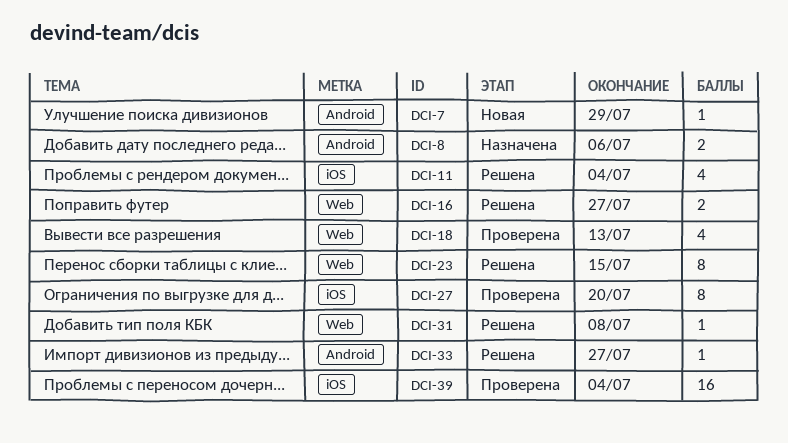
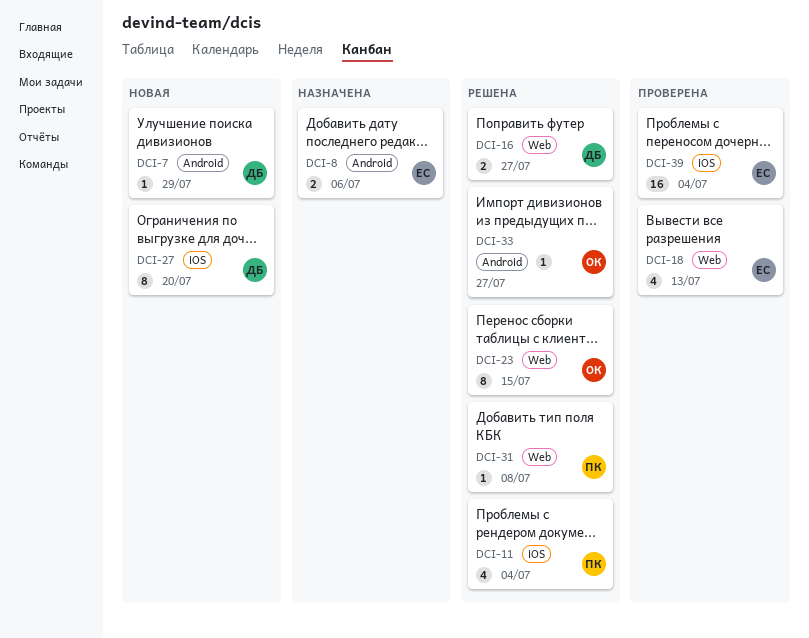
DCI-27, status: Проверена -> Новая

